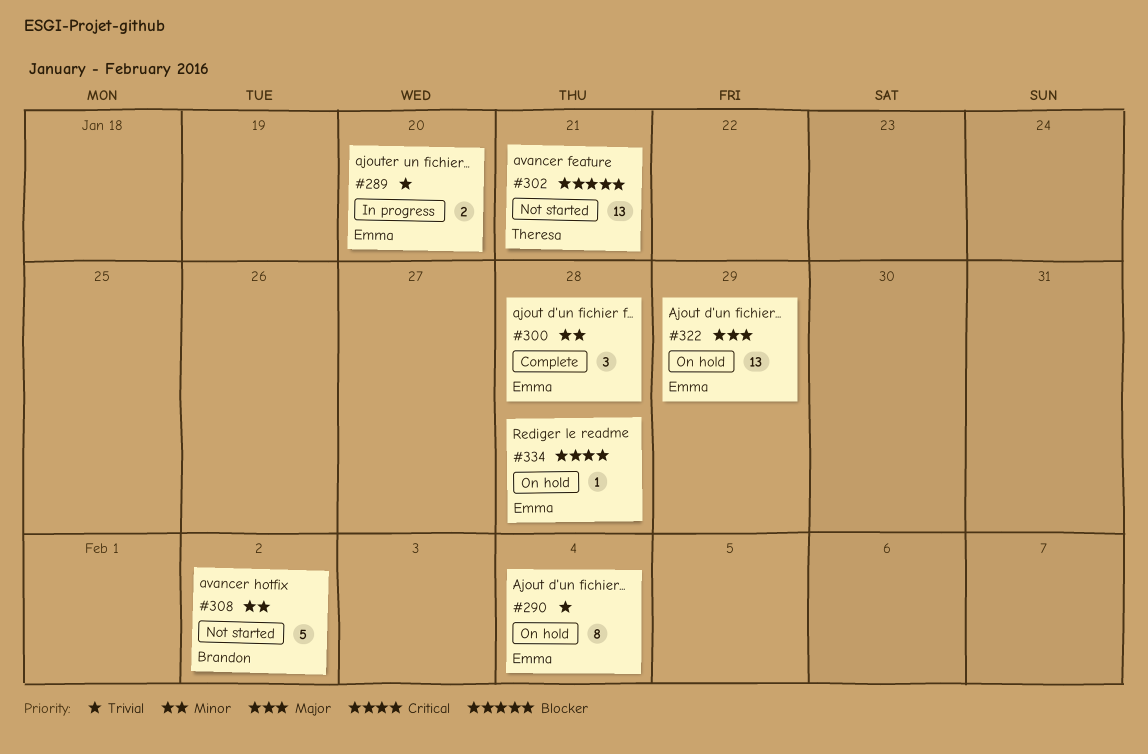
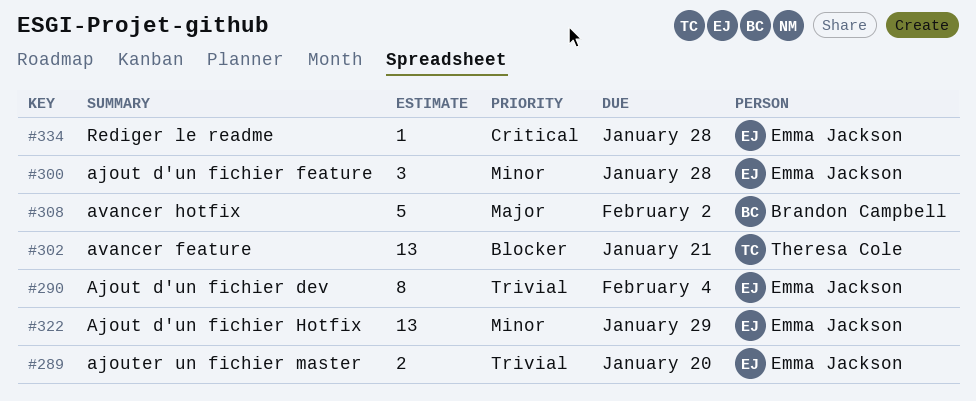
#308, priority: Minor -> Major
#322, priority: Major -> Minor

